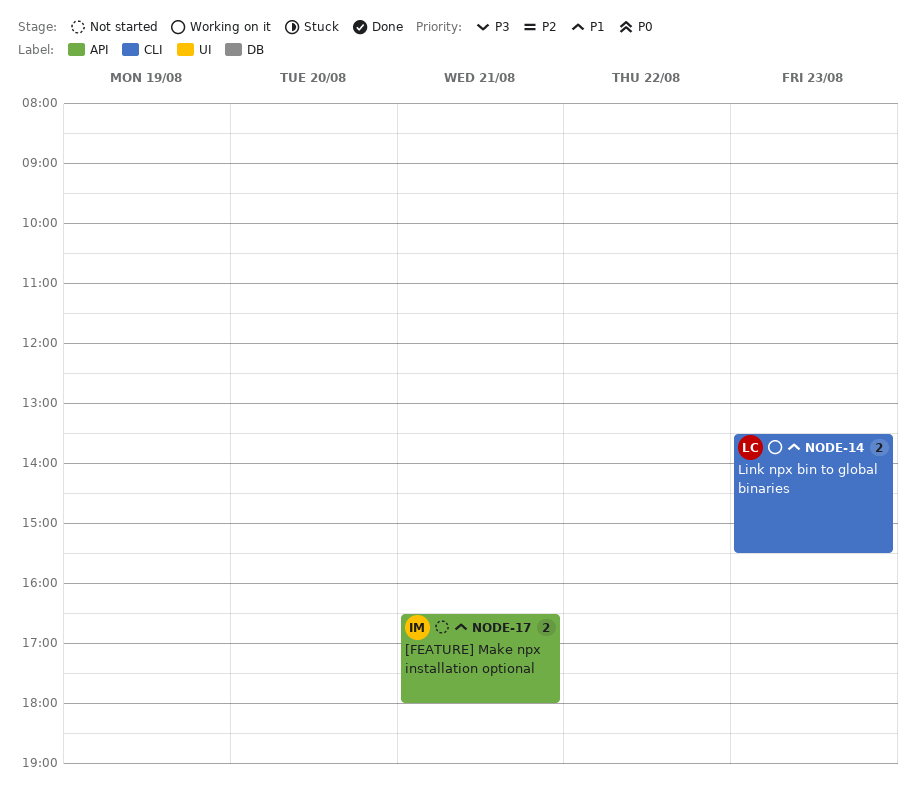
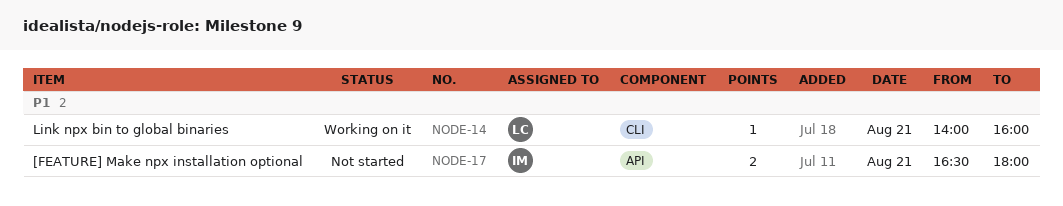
NODE-14, estimate: 2 -> 1
NODE-14, day: Aug 23 -> Aug 21
NODE-14, begins: 13:30 -> 14:00
NODE-14, ends: 15:30 -> 16:00

